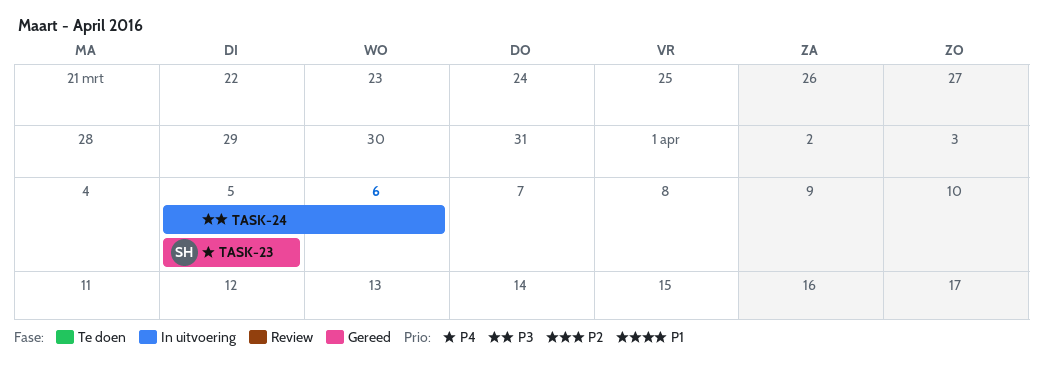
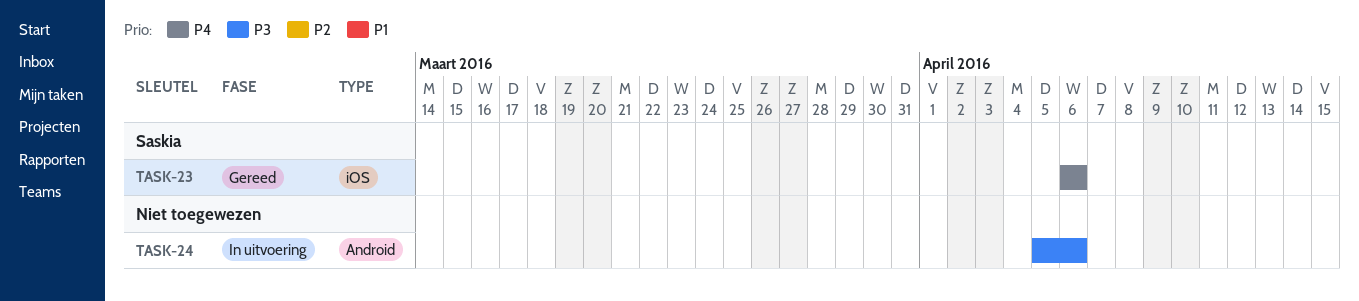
TASK-23, start: Apr 5 -> Apr 6
TASK-23, due: Apr 5 -> Apr 6

